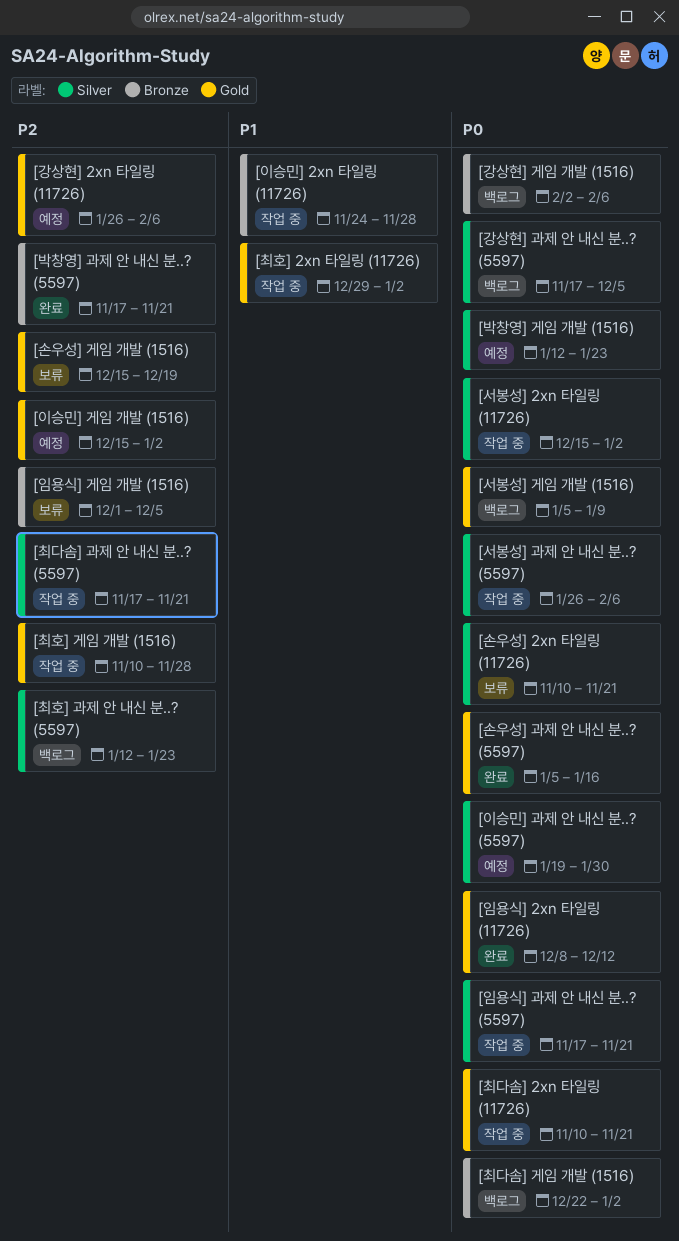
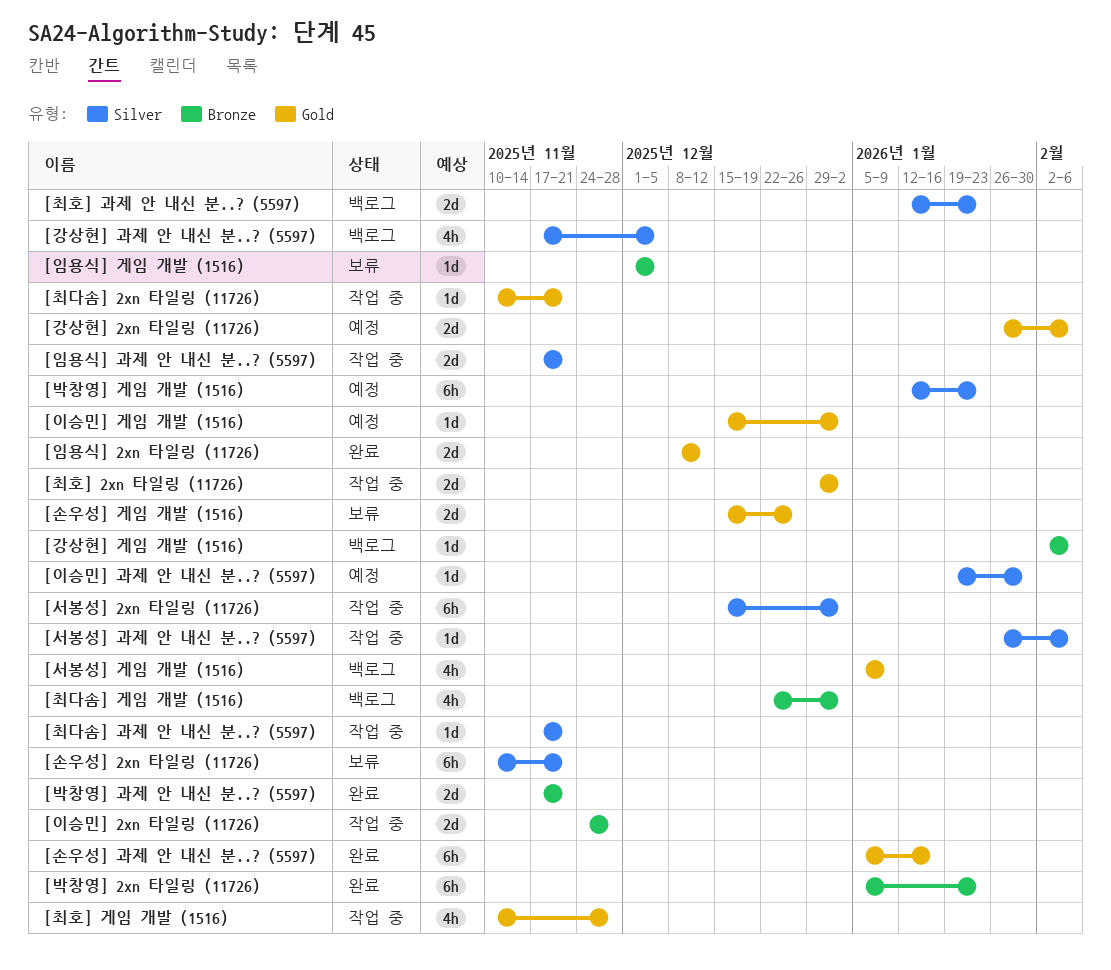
[박창영] 2xn 타일링 (11726): none -> present
[손우성] 게임 개발 (1516), due: Dec 19 -> Dec 26

